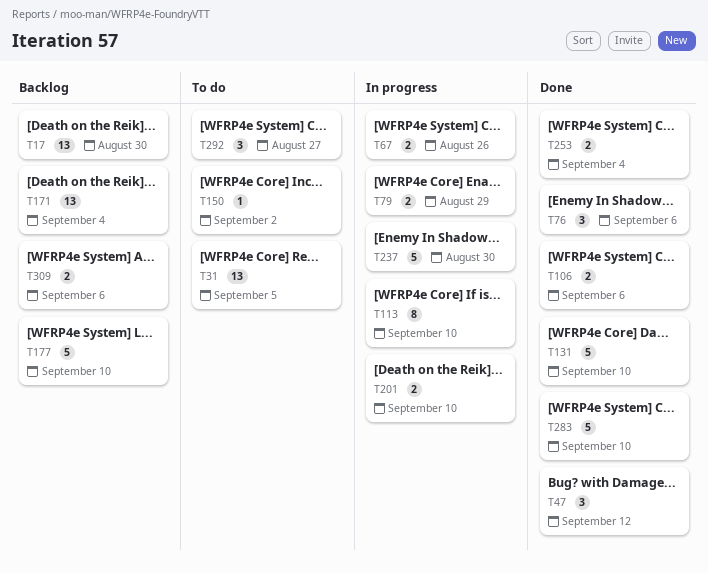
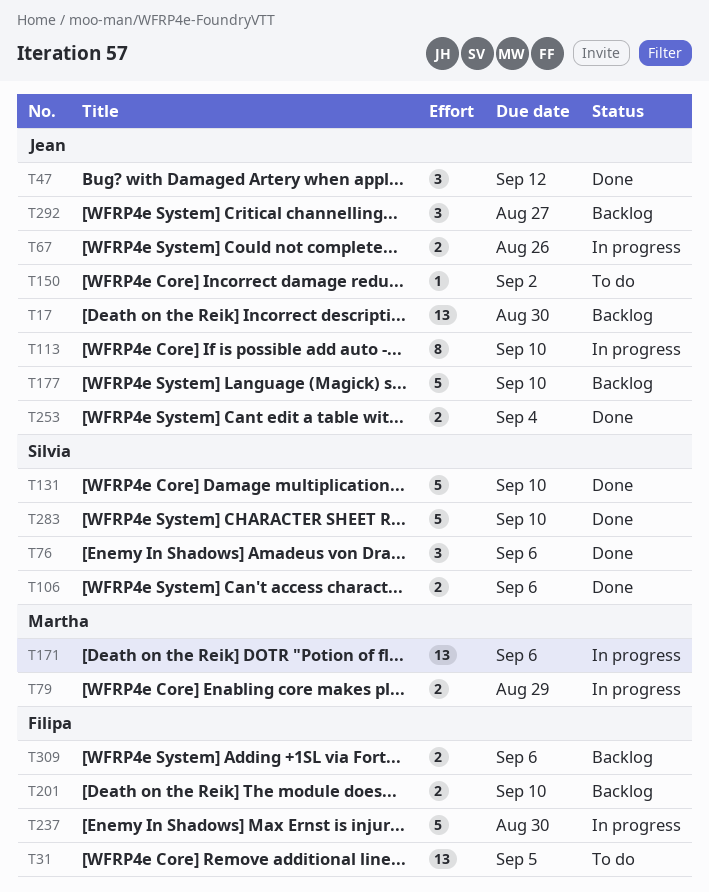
T171, status: Backlog -> In progress
T171, due: Sep 4 -> Sep 6
T201, status: In progress -> Backlog
T292, status: To do -> Backlog

